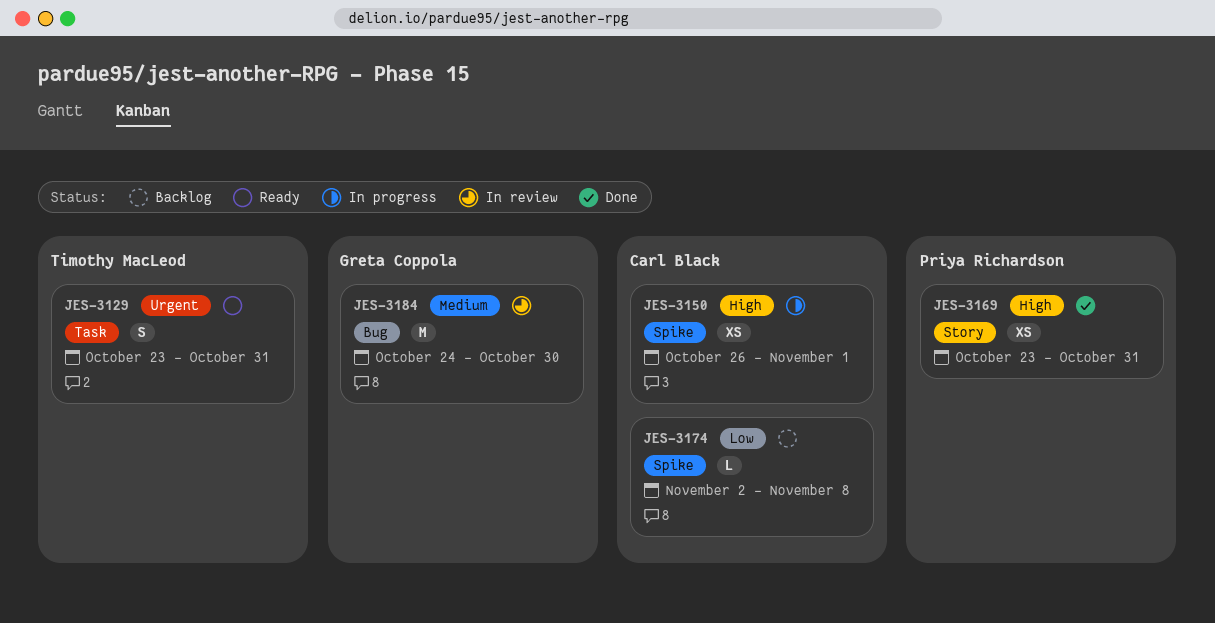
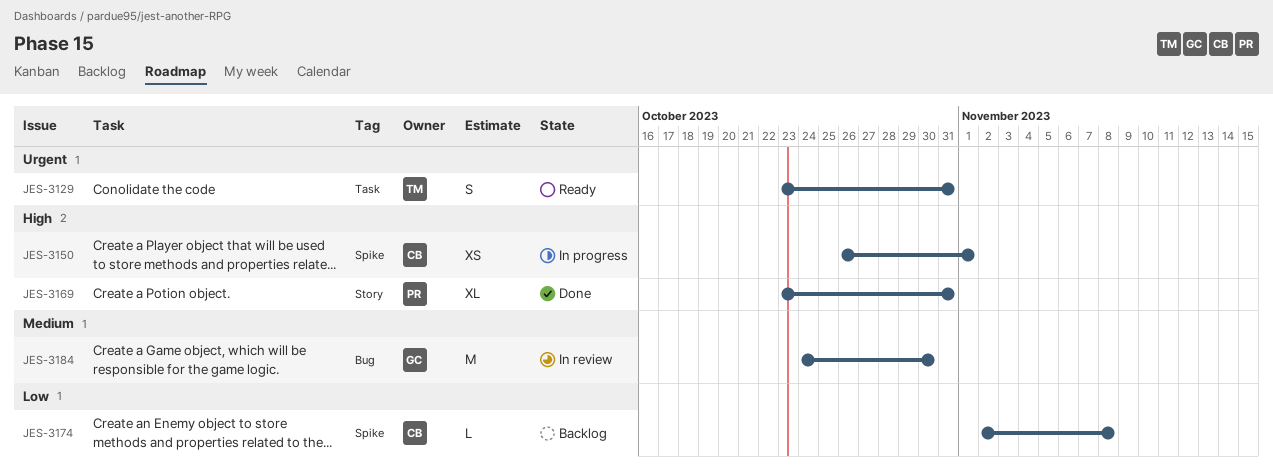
JES-3169, estimate: XS -> XL

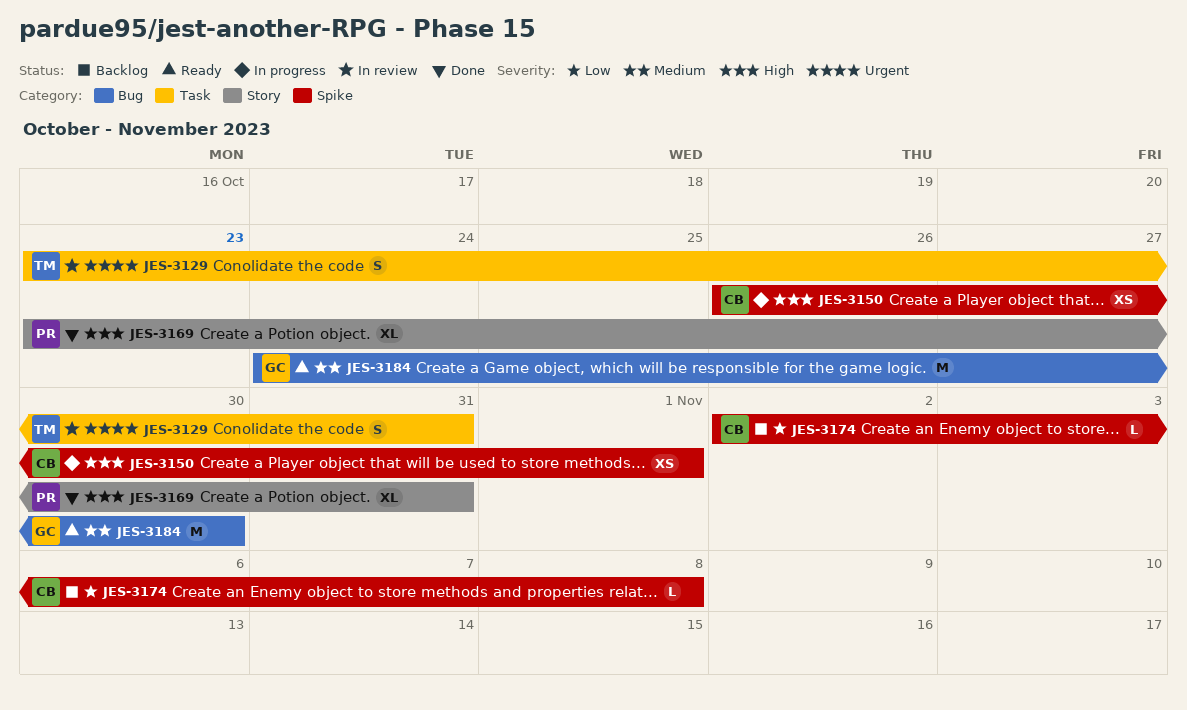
JES-3129, status: Ready -> In review
JES-3184, status: In review -> Ready

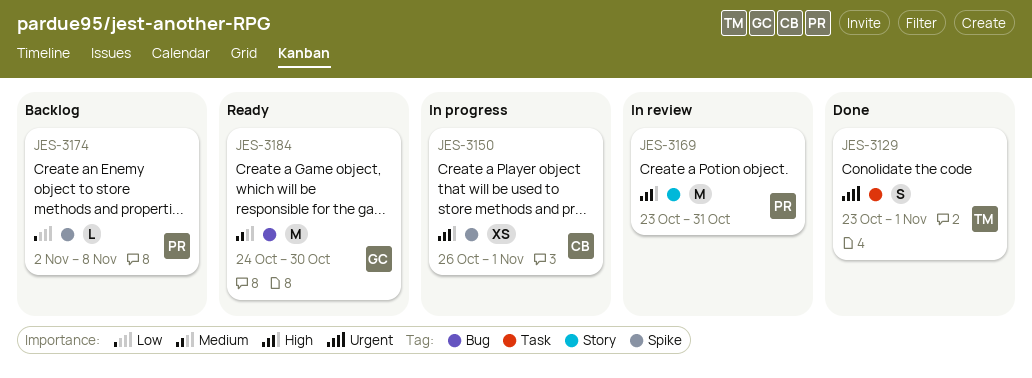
JES-3129, status: In review -> Done
JES-3129, due: Oct 31 -> Nov 1
JES-3169, status: Done -> In review
JES-3169, estimate: XL -> M
JES-3174, owner: CB -> PR

